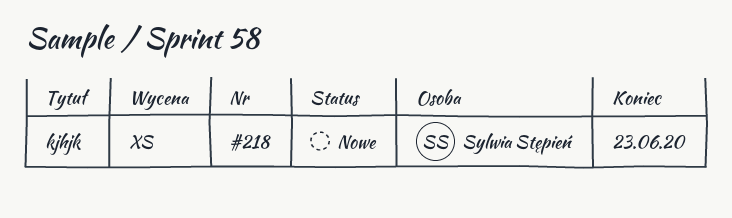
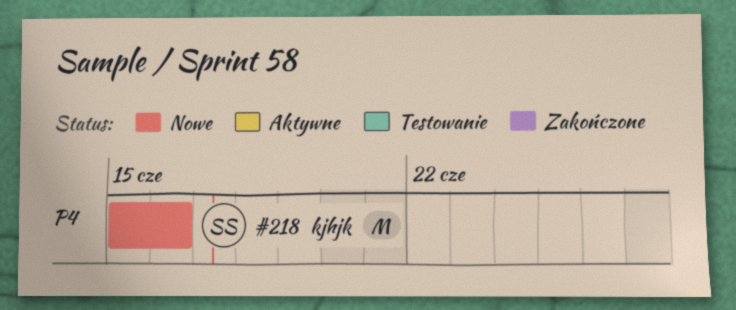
#218, estimate: XS -> M
#218, due: Jun 23 -> Jun 16

